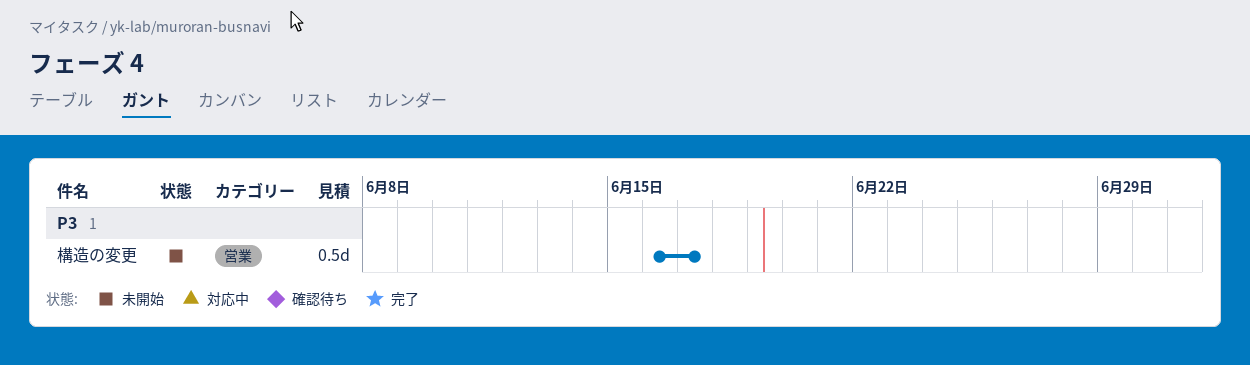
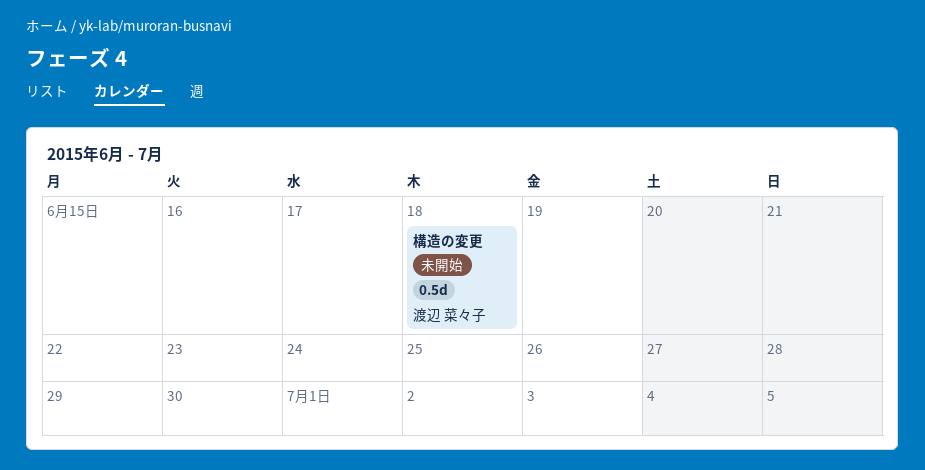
構造の変更, due: Jun 17 -> Jun 18

